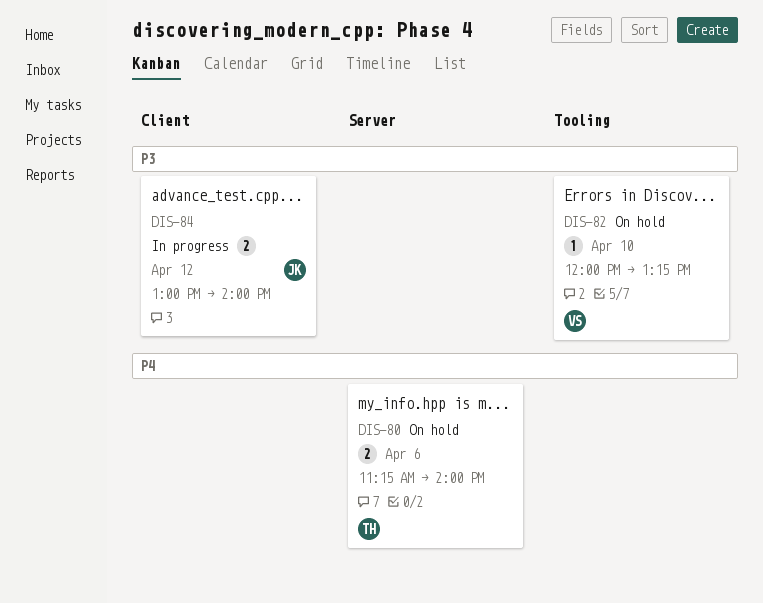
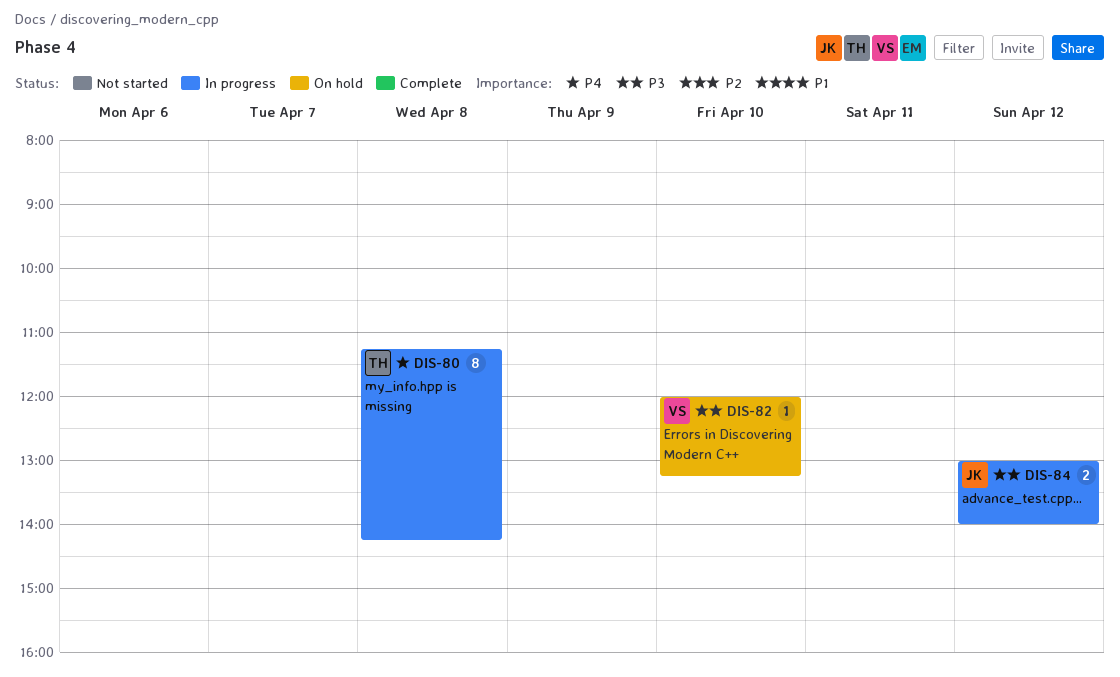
DIS-80, status: On hold -> In progress
DIS-80, estimate: 2 -> 8
DIS-80, day: Apr 6 -> Apr 8
DIS-80, ends: 14:00 -> 14:15

